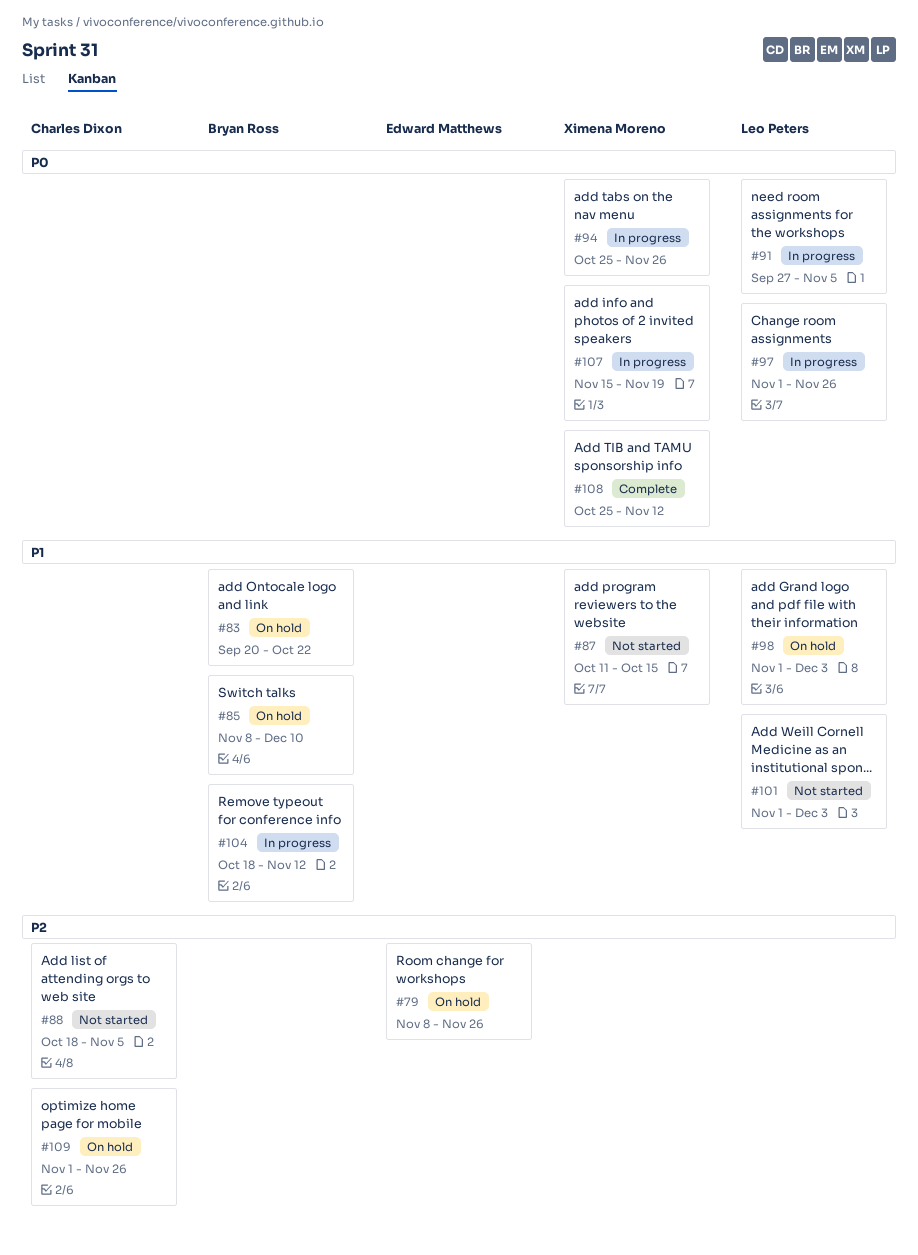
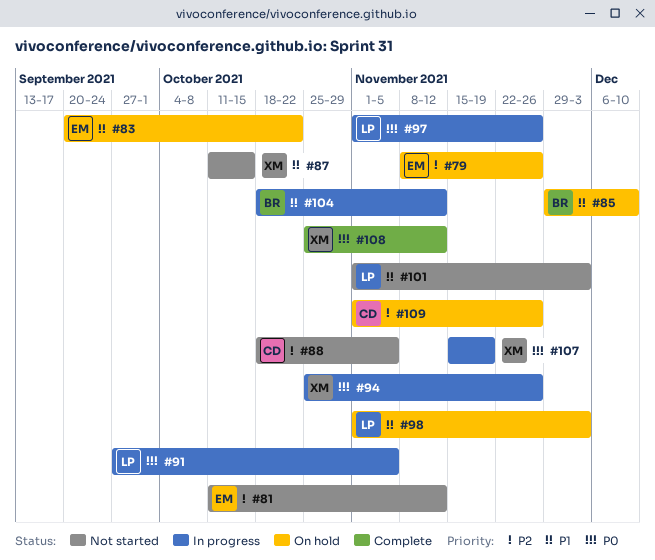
#81: none -> present
#83, owner: Bryan Ross -> Edward Matthews
#85, start: Nov 8 -> Nov 29

